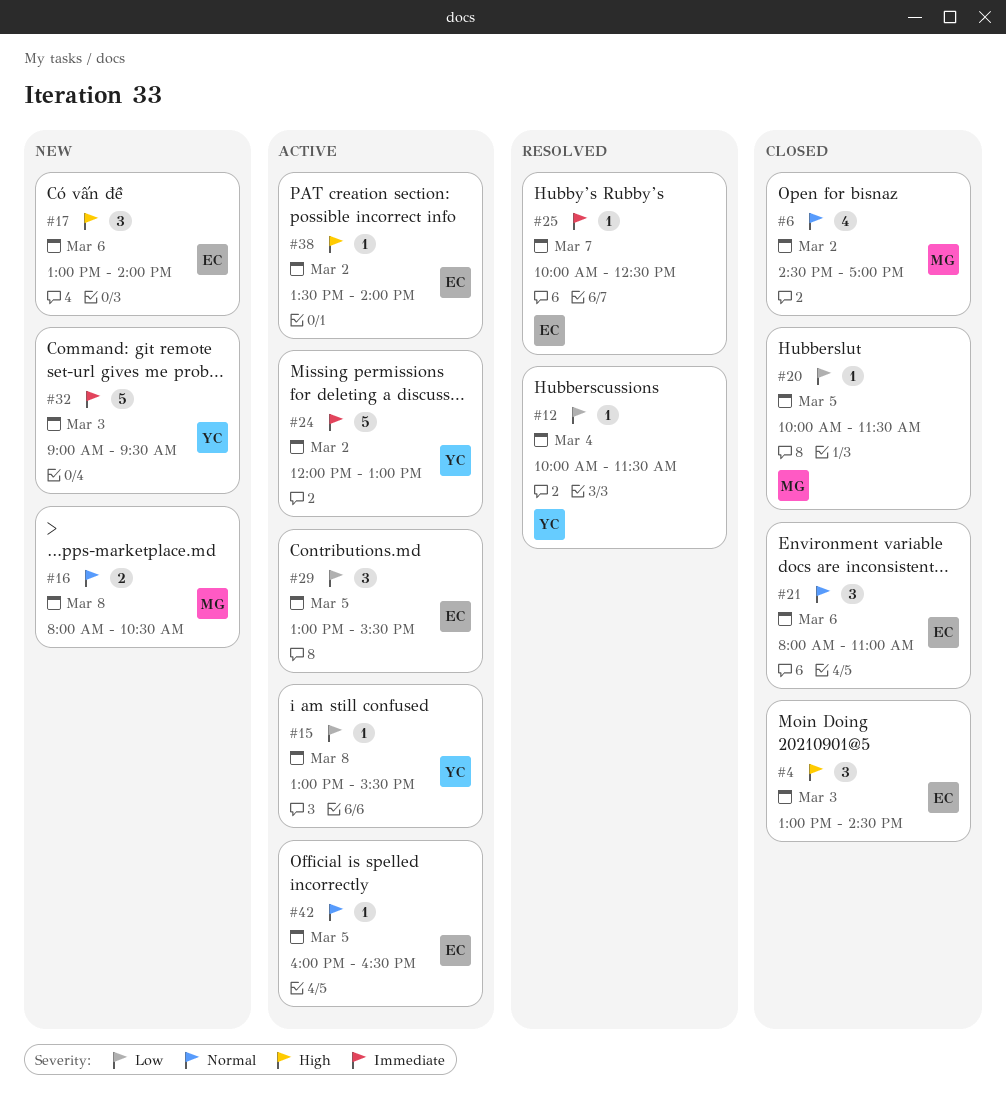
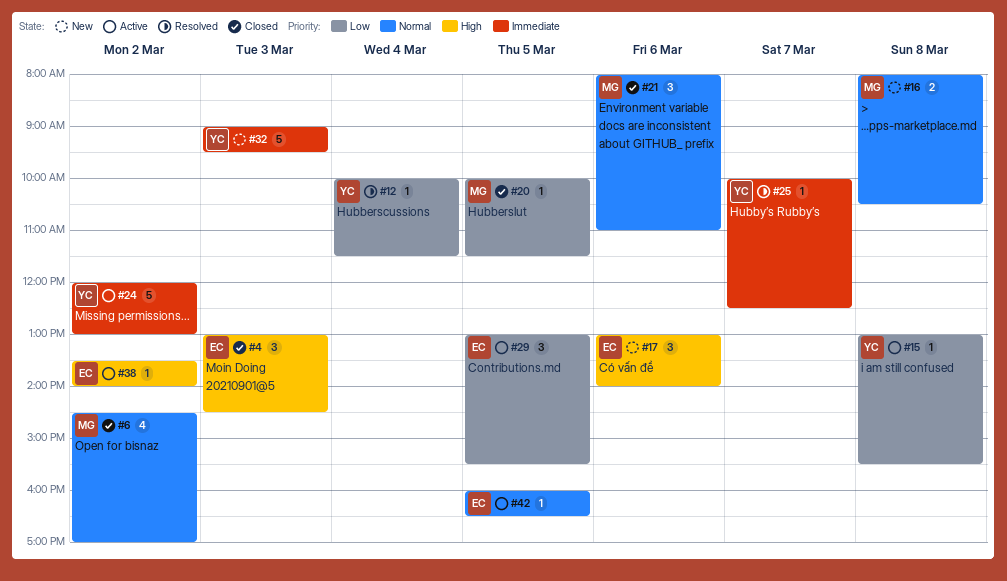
#21, owner: EC -> MG
#25, owner: EC -> YC

